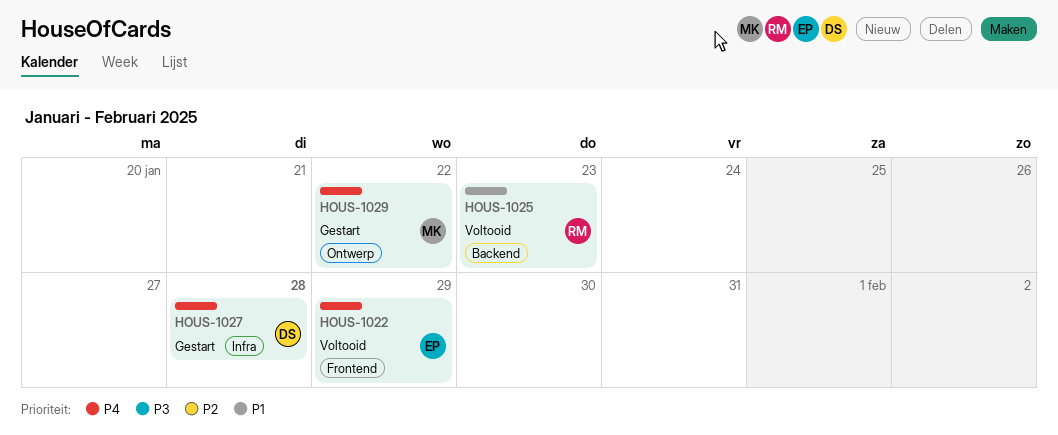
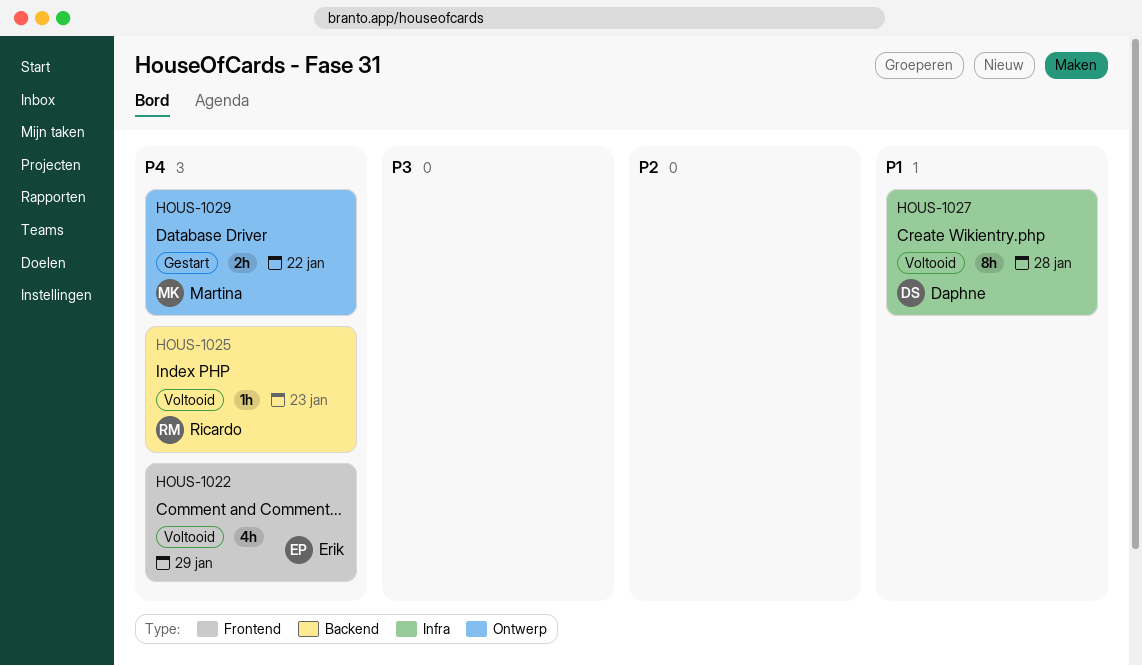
HOUS-1025, priority: P1 -> P4
HOUS-1027, status: Gestart -> Voltooid
HOUS-1027, priority: P4 -> P1

